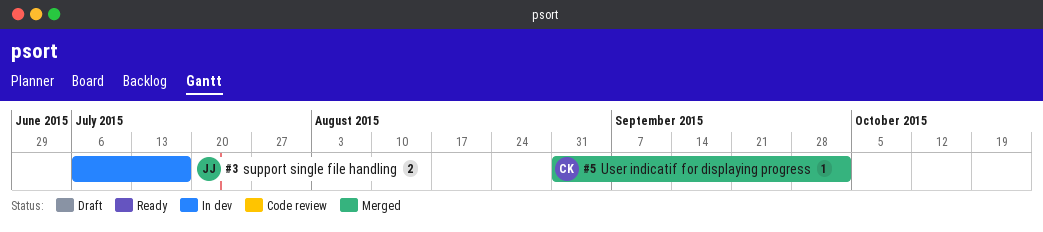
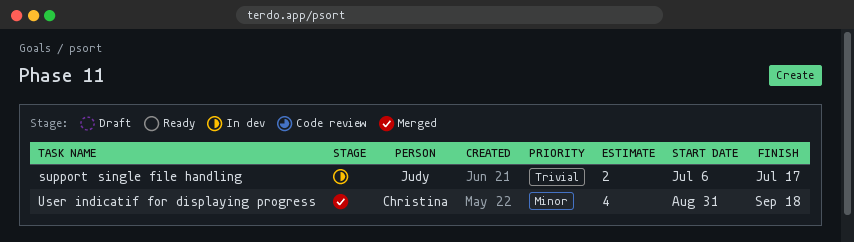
User indicatif for displaying progress, estimate: 1 -> 4
User indicatif for displaying progress, due: Oct 2 -> Sep 18

